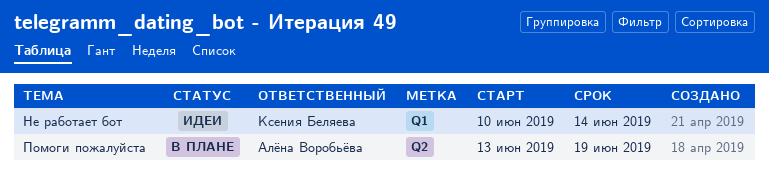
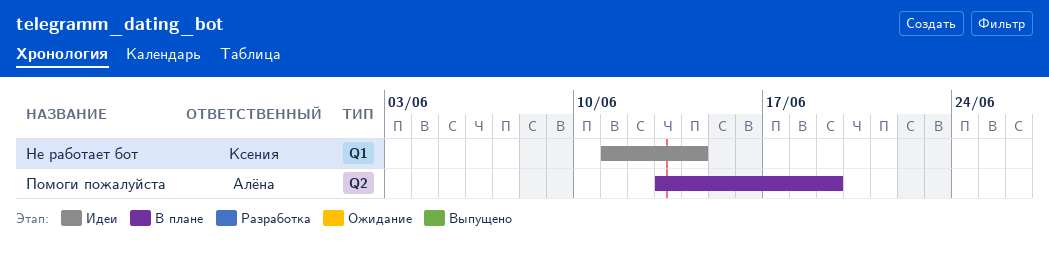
Не работает бот, start: Jun 10 -> Jun 11

